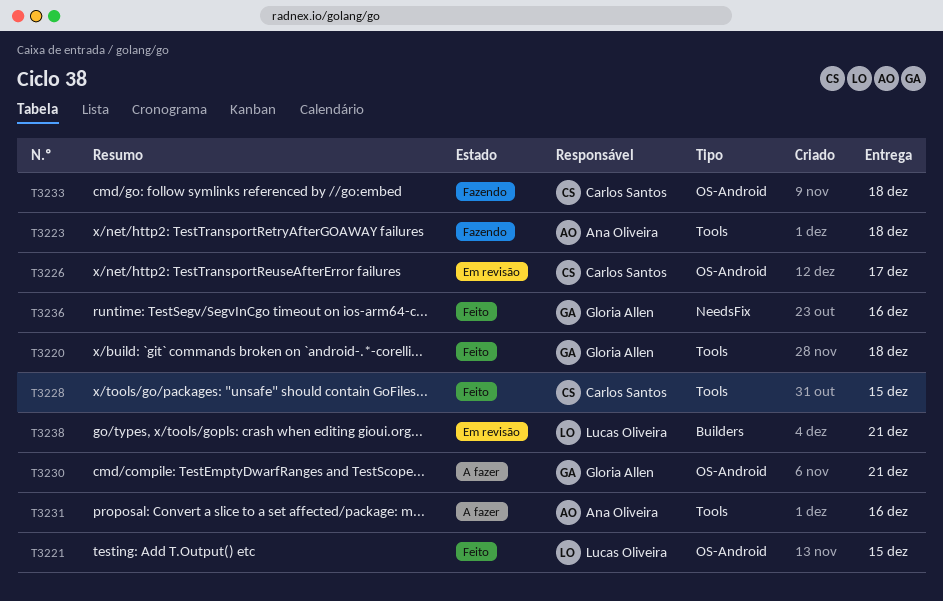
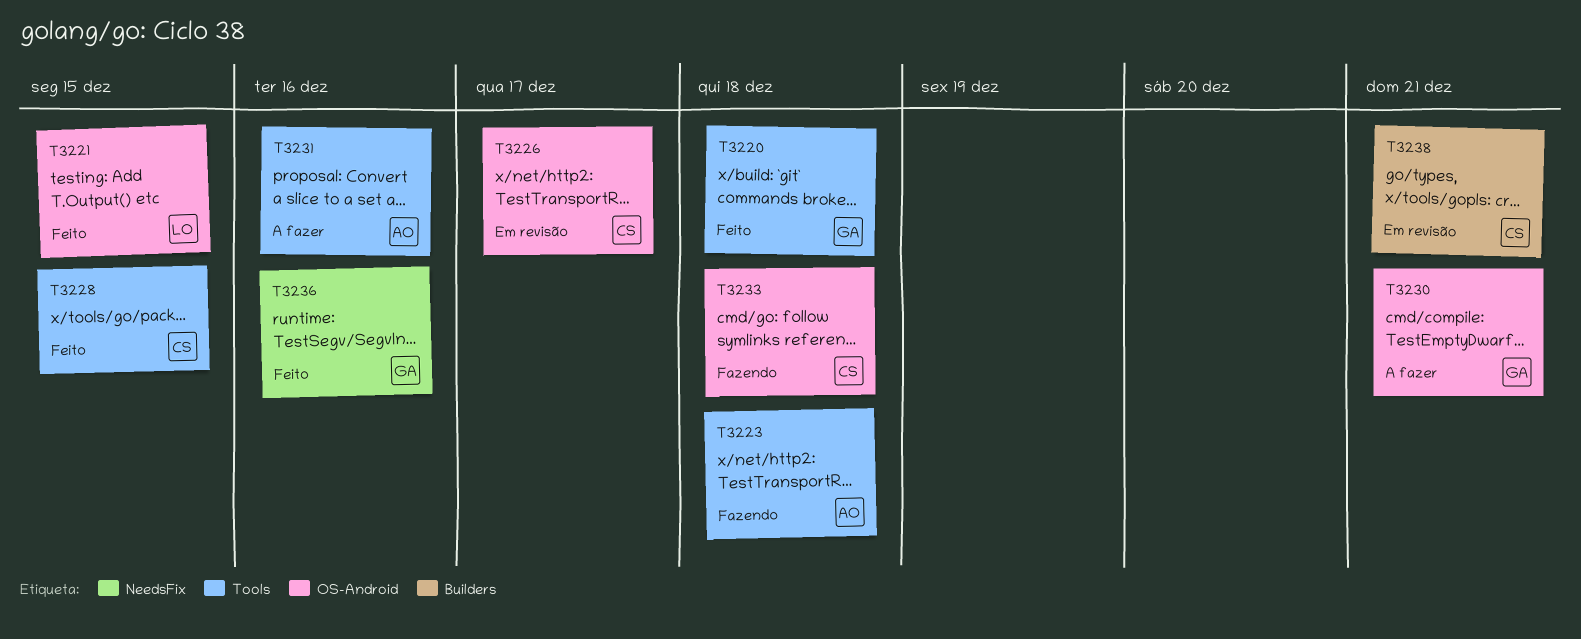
T3238, owner: Lucas Oliveira -> Carlos Santos

